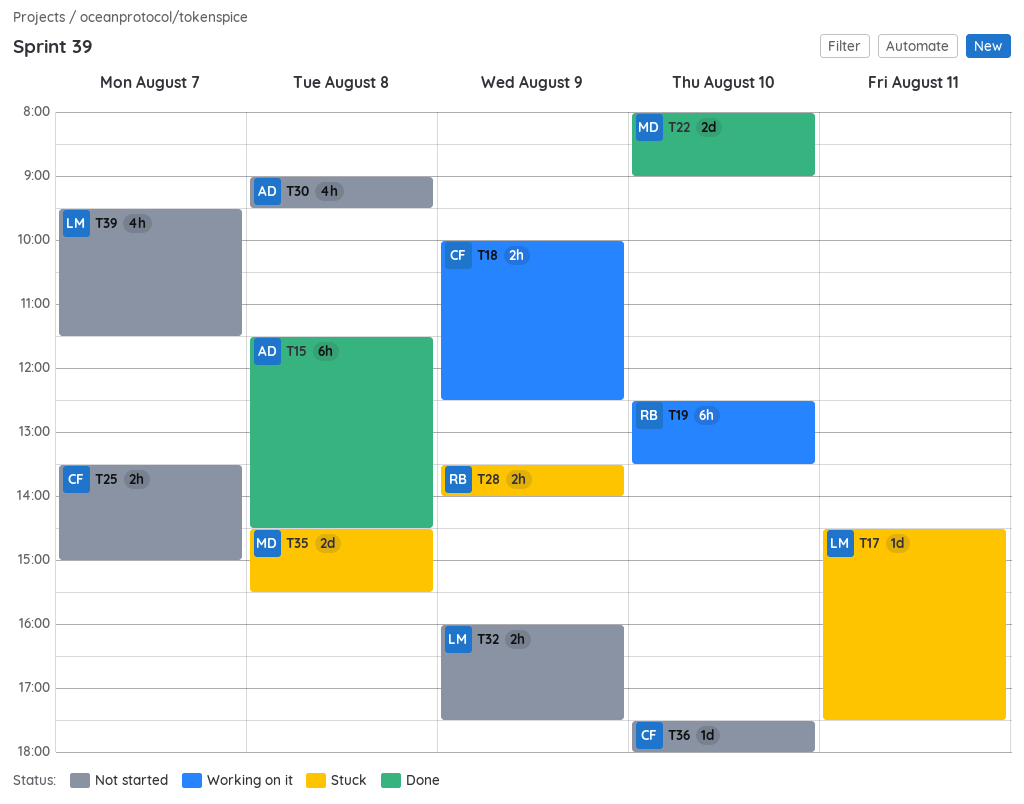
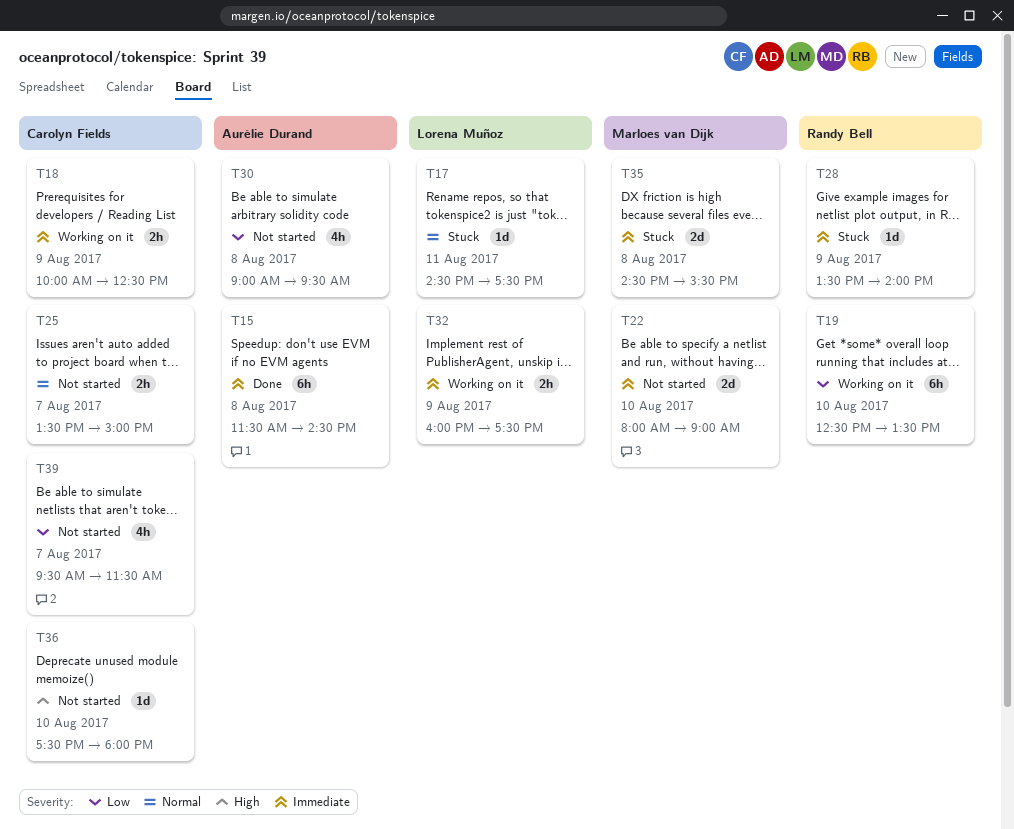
T22, status: Done -> Not started
T28, estimate: 2h -> 1d
T32, status: Not started -> Working on it
T39, owner: Lorena Muñoz -> Carolyn Fields

